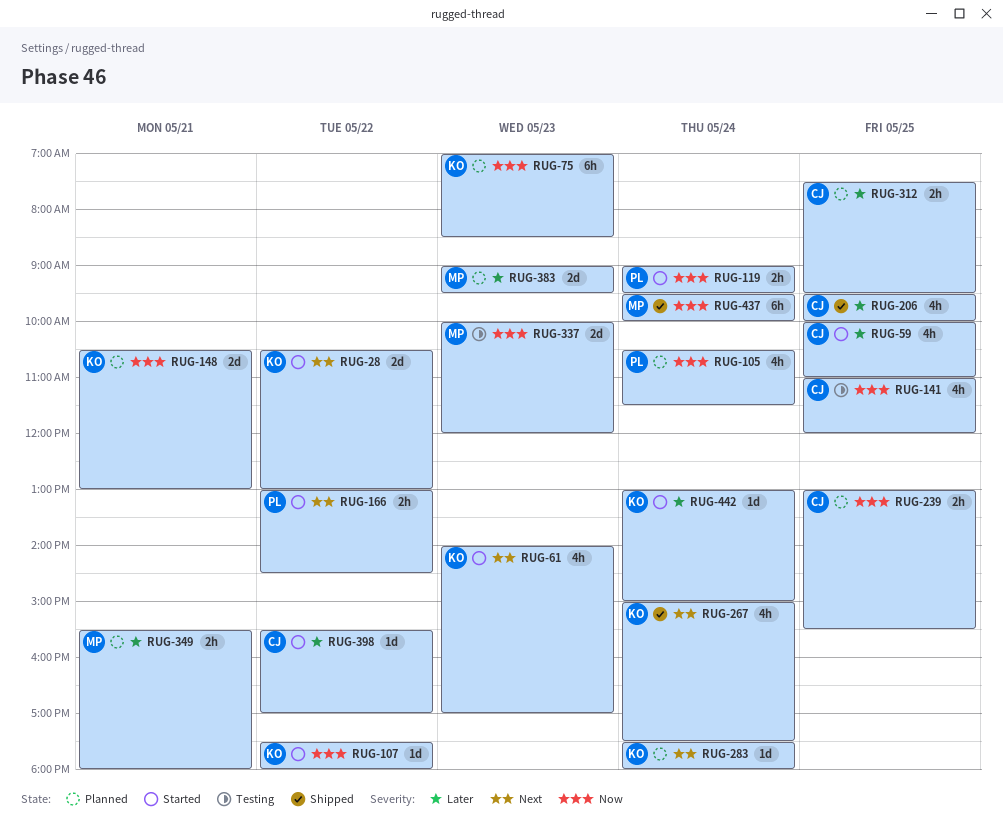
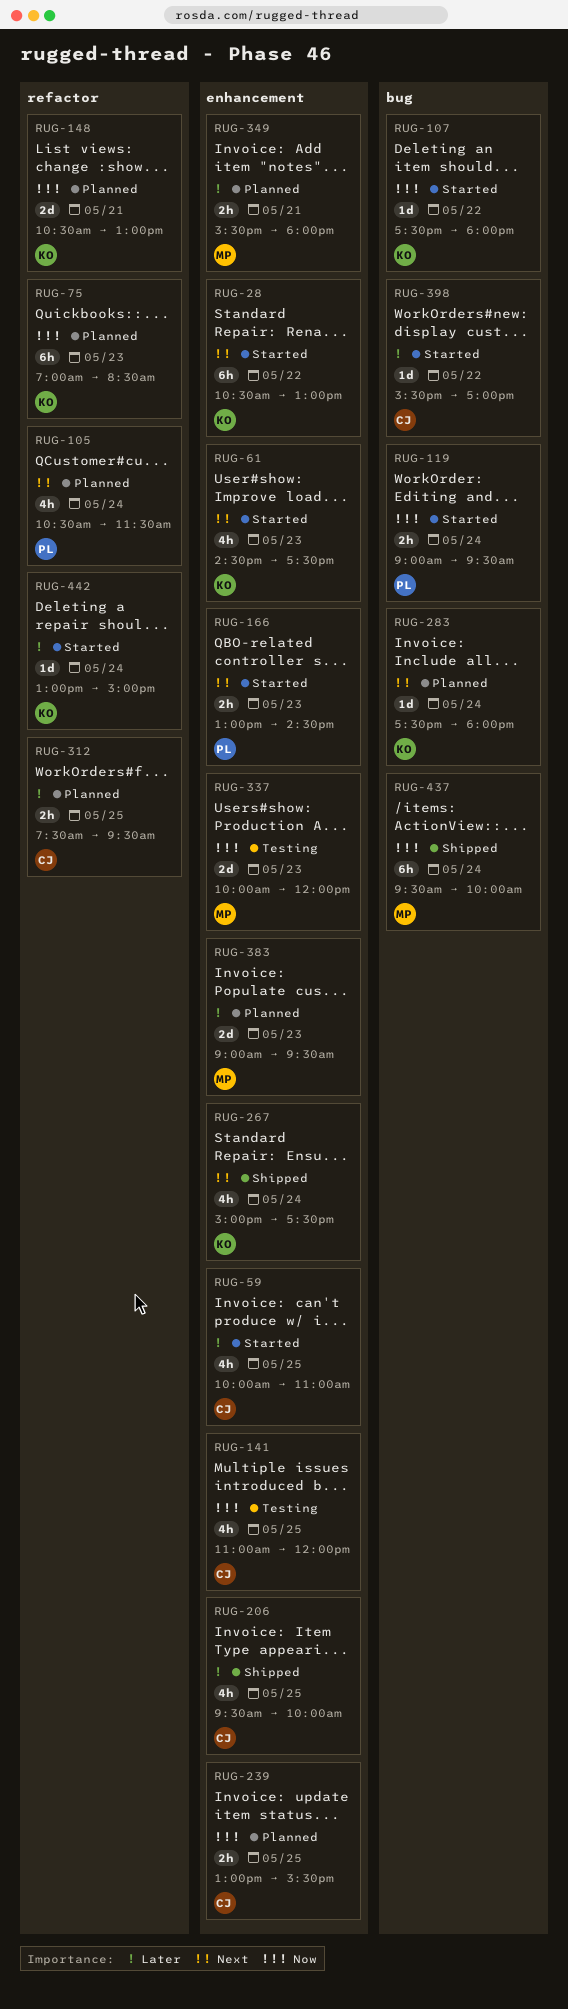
RUG-28, estimate: 2d -> 6h
RUG-61, begins: 14:00 -> 14:30
RUG-61, ends: 17:00 -> 17:30
RUG-105, priority: Now -> Next
RUG-166, day: May 22 -> May 23

